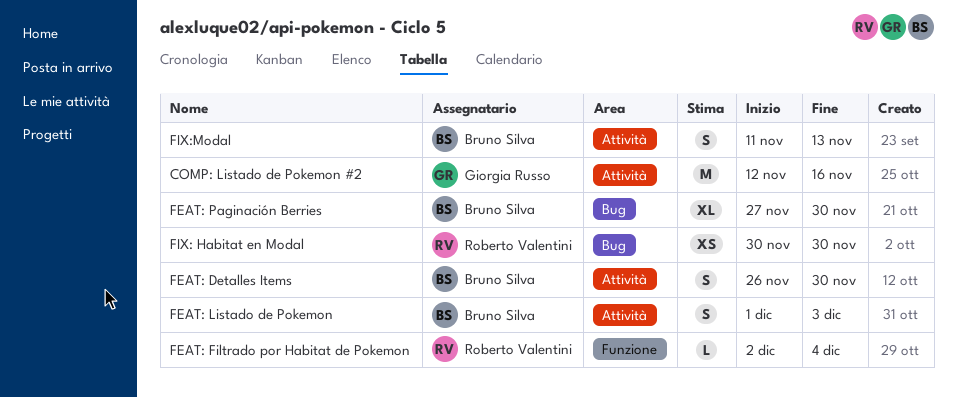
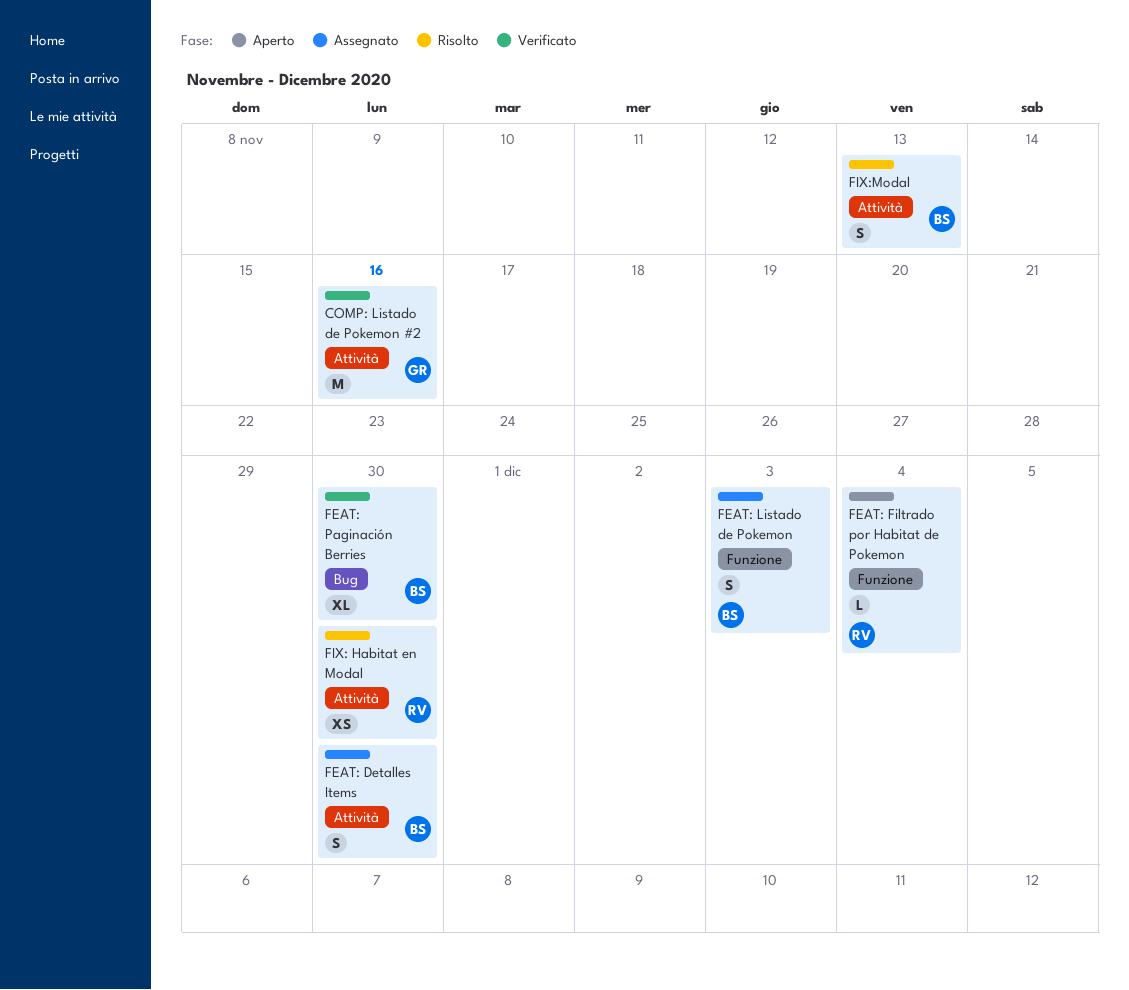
FEAT: Listado de Pokemon, label: Attività -> Funzione
FIX: Habitat en Modal, label: Bug -> Attività

